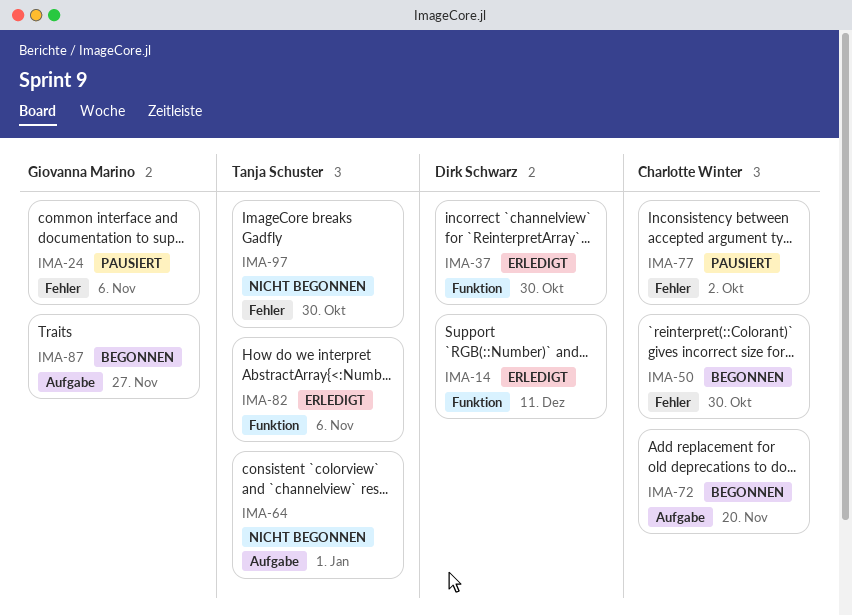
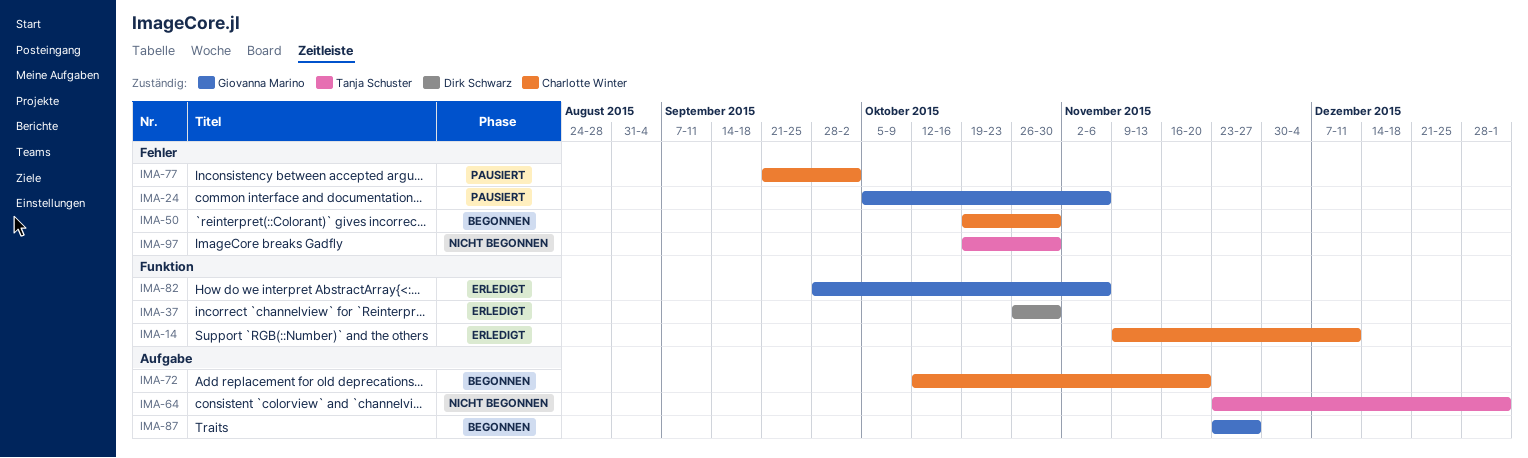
IMA-14, owner: Dirk Schwarz -> Charlotte Winter
IMA-82, owner: Tanja Schuster -> Giovanna Marino

